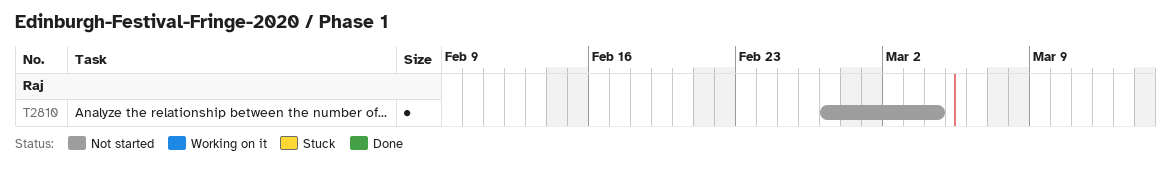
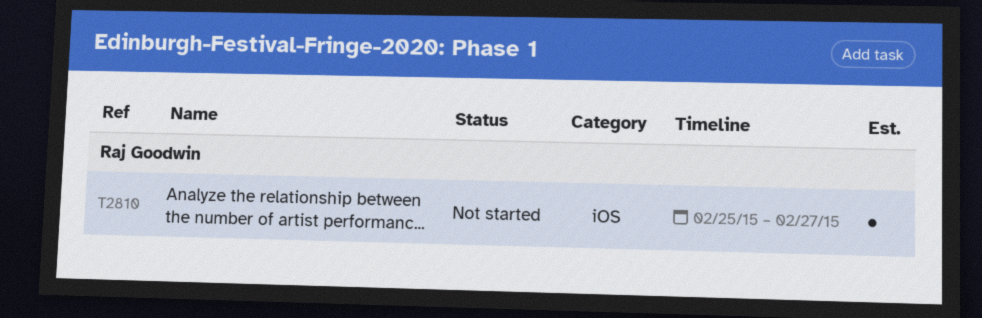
T2810, start: Feb 27 -> Feb 25
T2810, due: Mar 4 -> Feb 27

